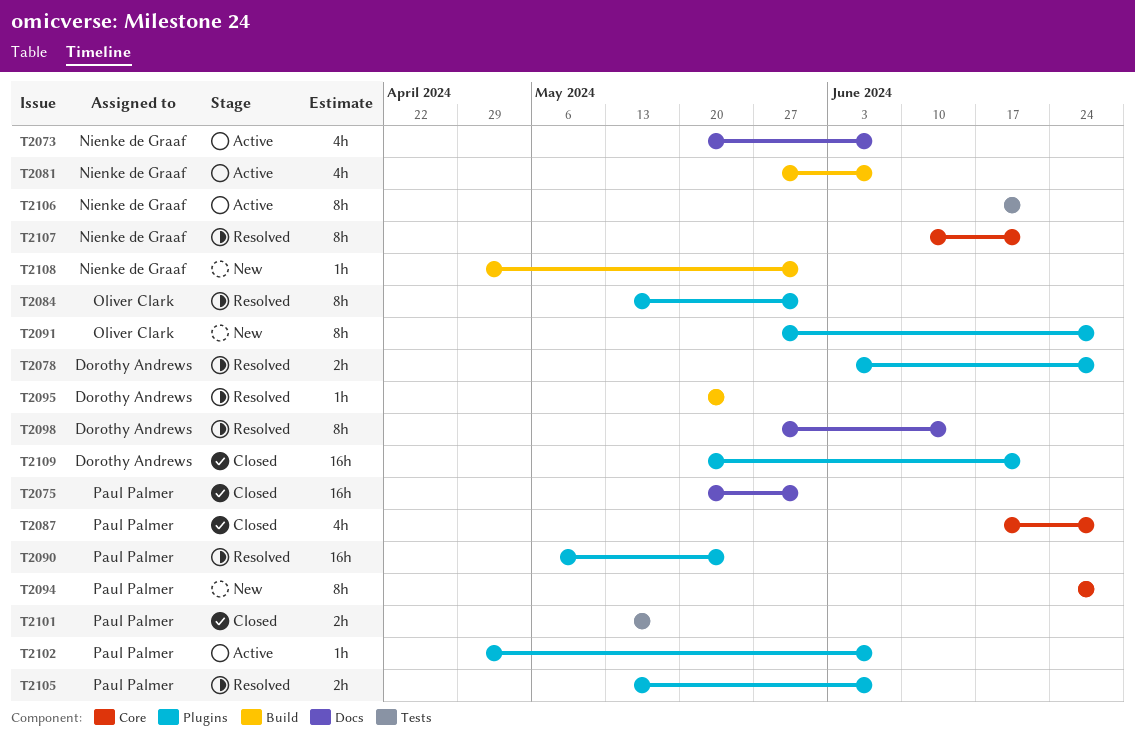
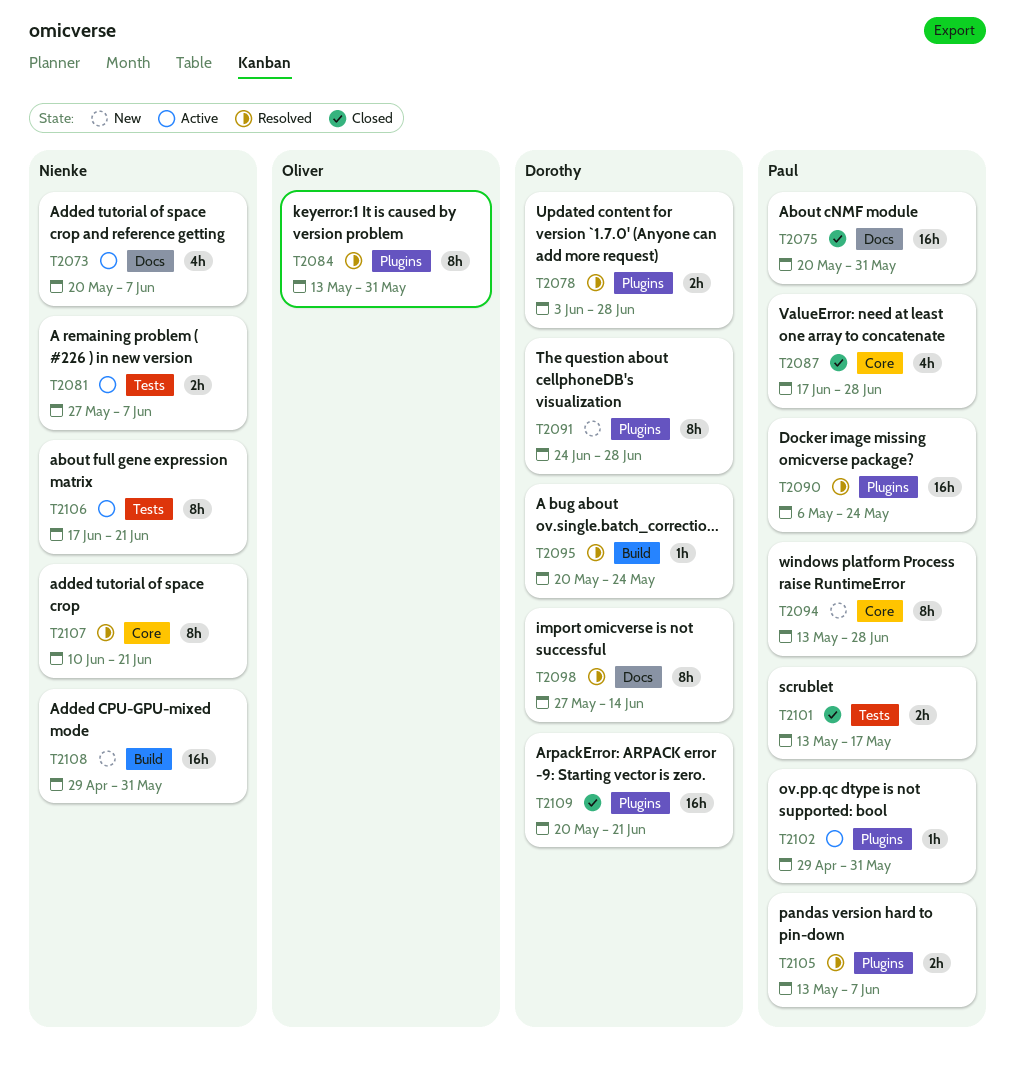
T2081, label: Build -> Tests
T2081, estimate: 4h -> 2h
T2091, owner: Oliver Clark -> Dorothy Andrews
T2091, start: May 27 -> Jun 24
T2094, start: Jun 24 -> May 13
T2102, due: Jun 7 -> May 31
T2108, estimate: 1h -> 16h

